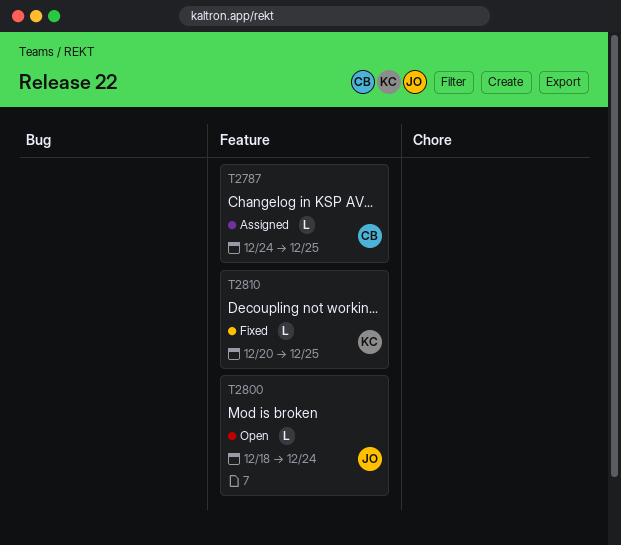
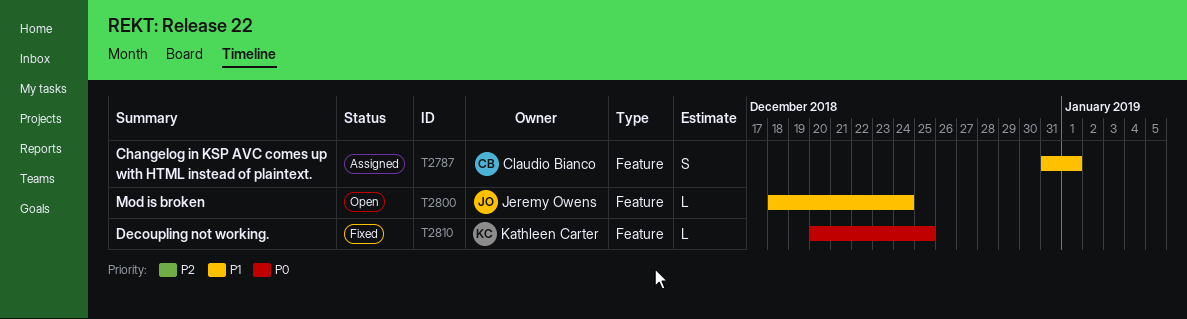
T2787, estimate: L -> S
T2787, start: Dec 24 -> Dec 31
T2787, due: Dec 25 -> Jan 1

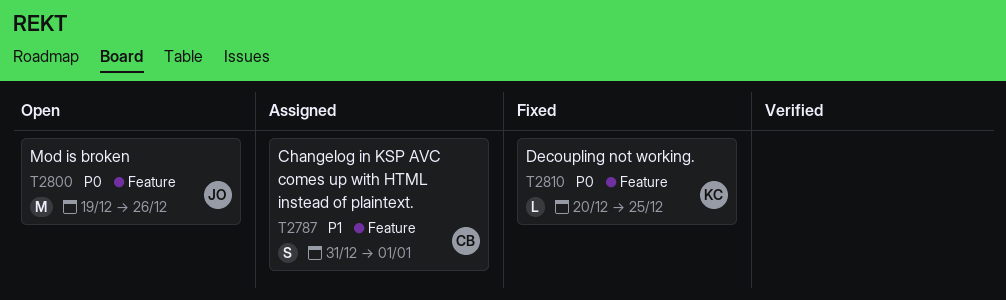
T2800, priority: P1 -> P0
T2800, estimate: L -> M
T2800, start: Dec 18 -> Dec 19
T2800, due: Dec 24 -> Dec 26

